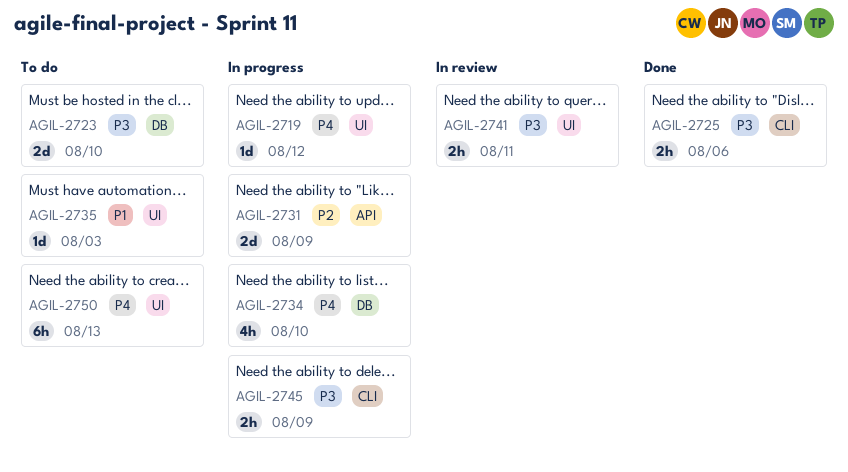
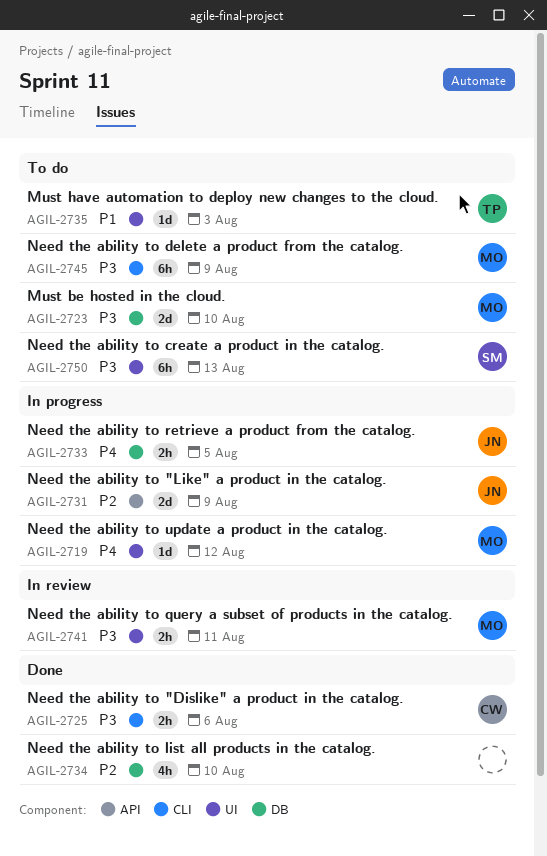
AGIL-2733: none -> present
AGIL-2734, status: In progress -> Done
AGIL-2734, priority: P4 -> P2
AGIL-2745, status: In progress -> To do
AGIL-2745, estimate: 2h -> 6h
AGIL-2750, priority: P4 -> P3

